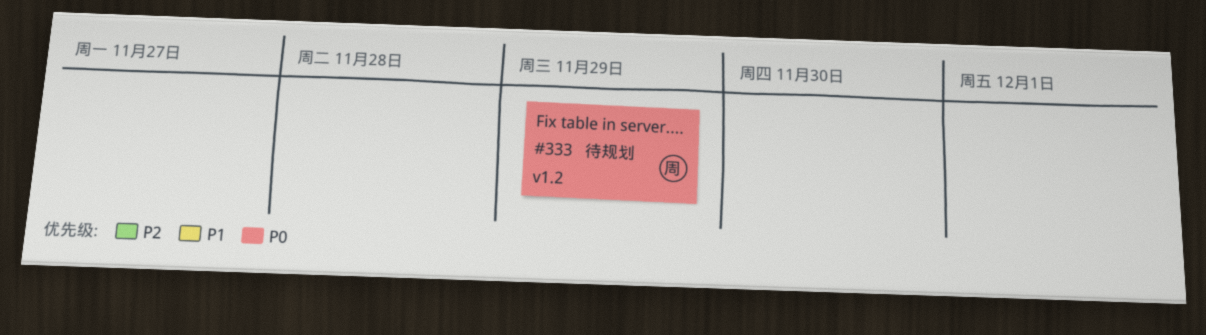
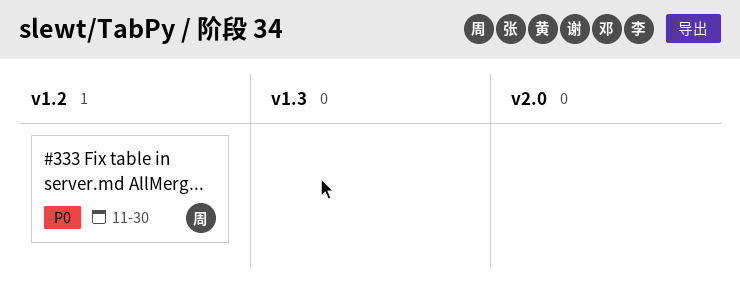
#333, due: Nov 29 -> Nov 30

